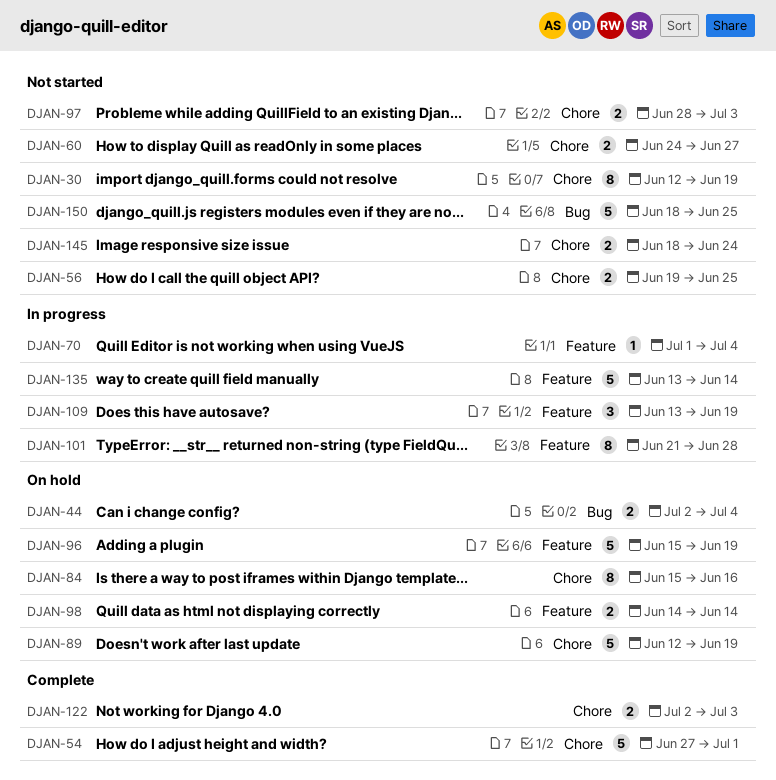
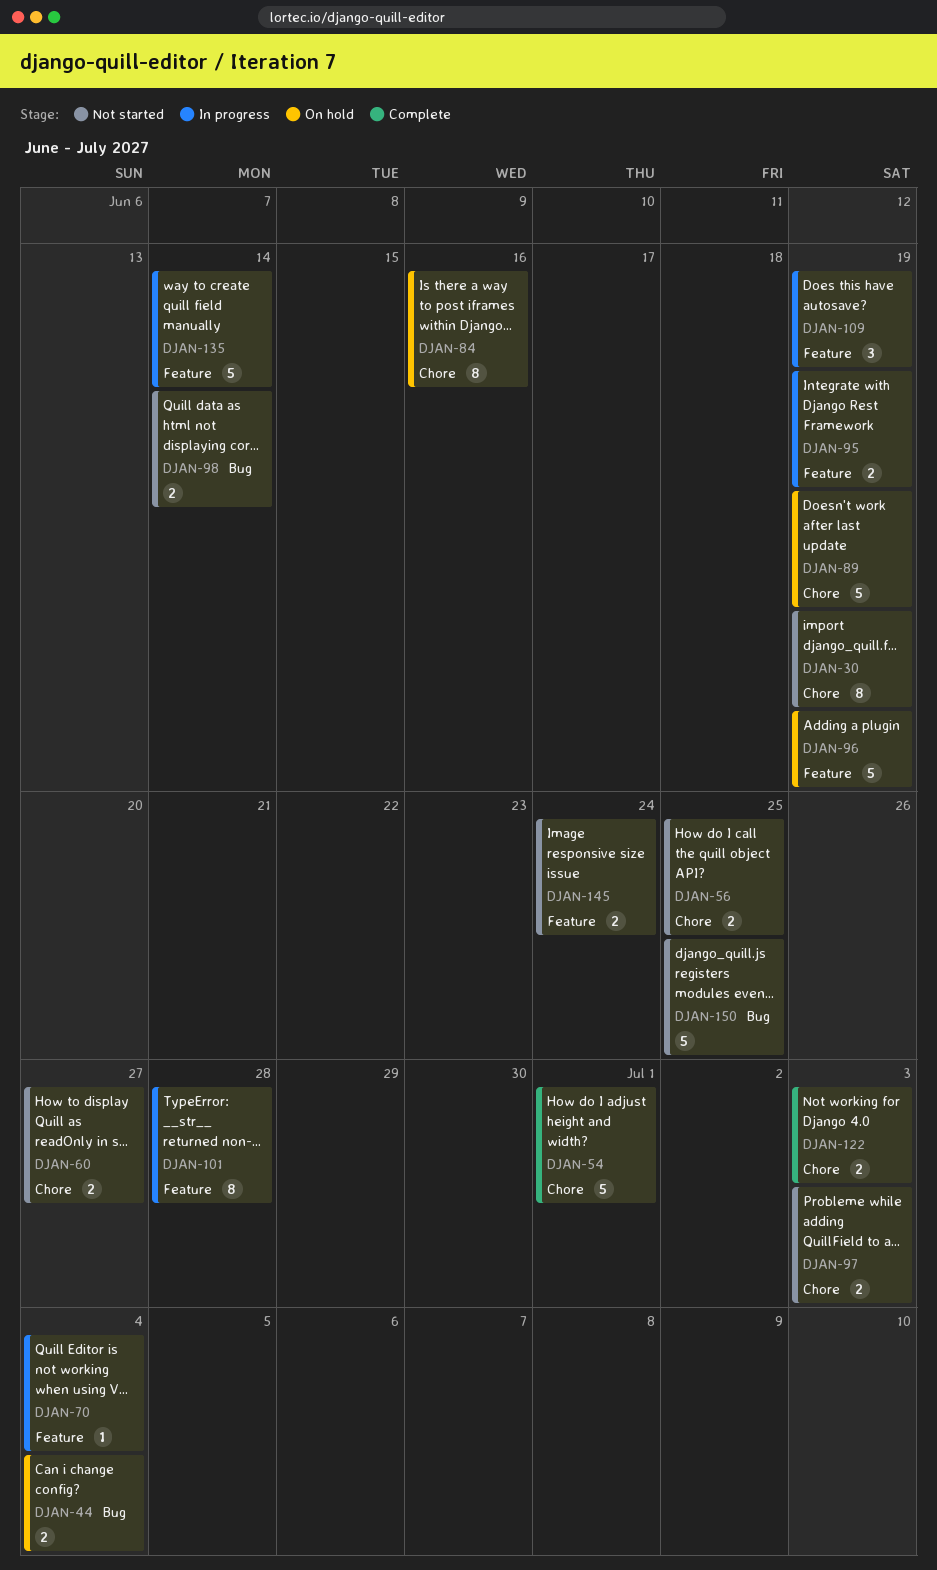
DJAN-95: none -> present
DJAN-98, status: On hold -> Not started
DJAN-98, label: Feature -> Bug
DJAN-145, label: Chore -> Feature

